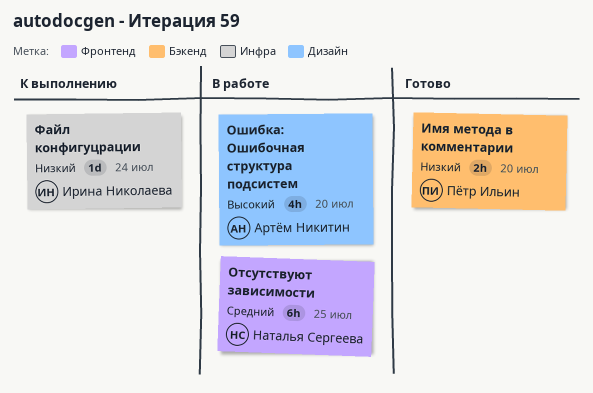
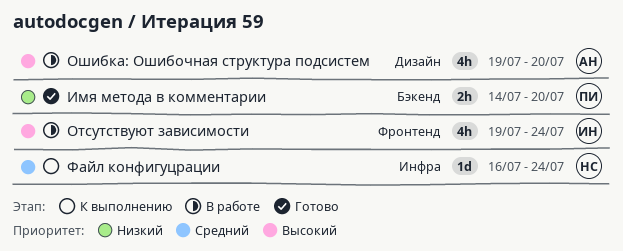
Отсутствуют зависимости, owner: Наталья Сергеева -> Ирина Николаева
Отсутствуют зависимости, priority: Средний -> Высокий
Отсутствуют зависимости, estimate: 6h -> 4h
Отсутствуют зависимости, due: Jul 25 -> Jul 24
Файл конфигуцрации, owner: Ирина Николаева -> Наталья Сергеева
Файл конфигуцрации, priority: Низкий -> Средний

